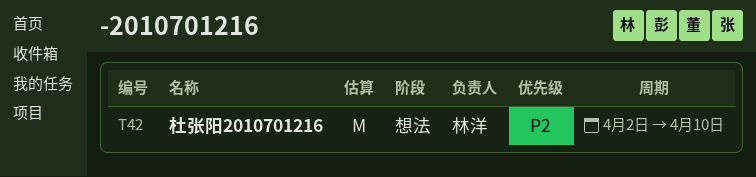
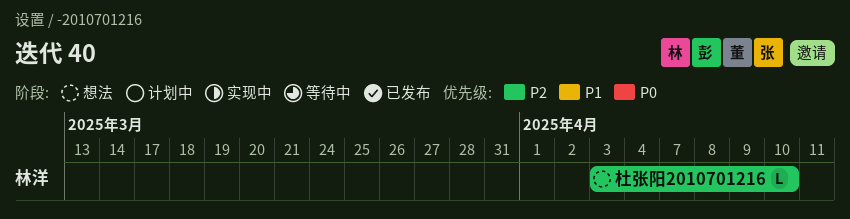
杜张阳2010701216, estimate: M -> L
杜张阳2010701216, start: Apr 2 -> Apr 3

